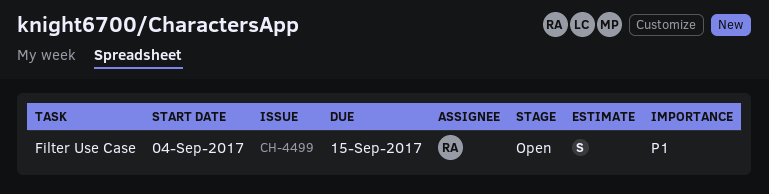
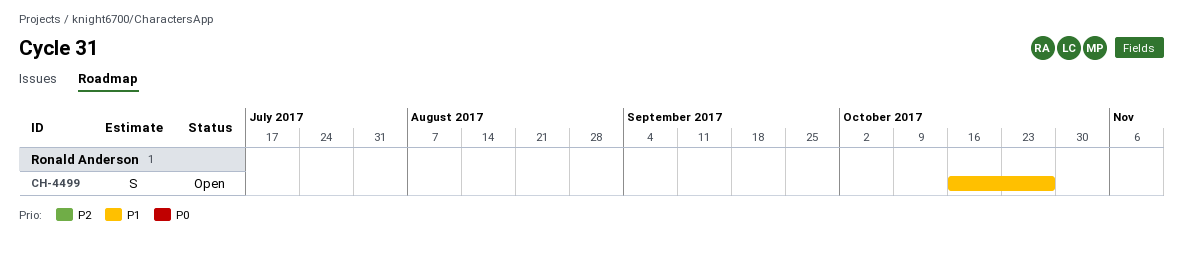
CH-4499, start: Sep 4 -> Oct 16
CH-4499, due: Sep 15 -> Oct 27

